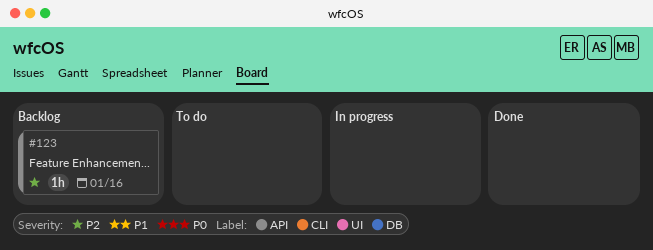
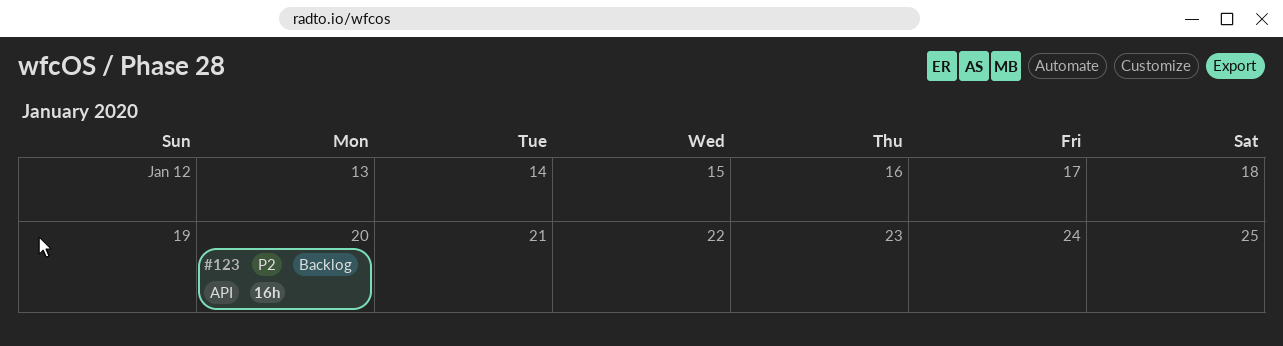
#123, estimate: 1h -> 16h
#123, due: Jan 16 -> Jan 20

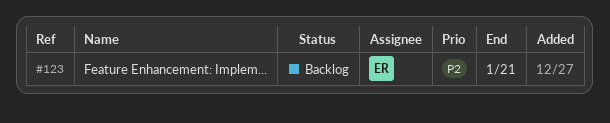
#123, due: Jan 20 -> Jan 21

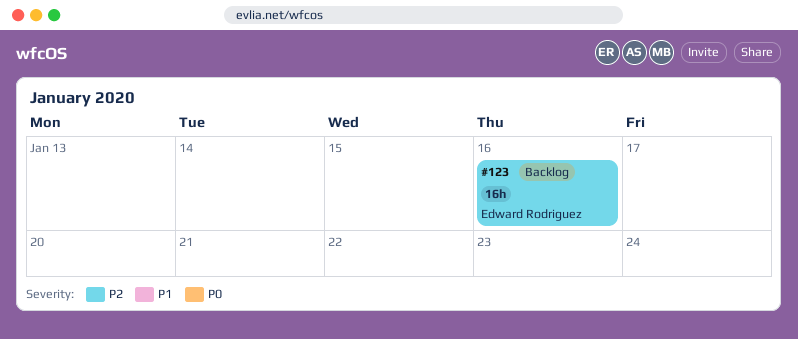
#123, due: Jan 21 -> Jan 16

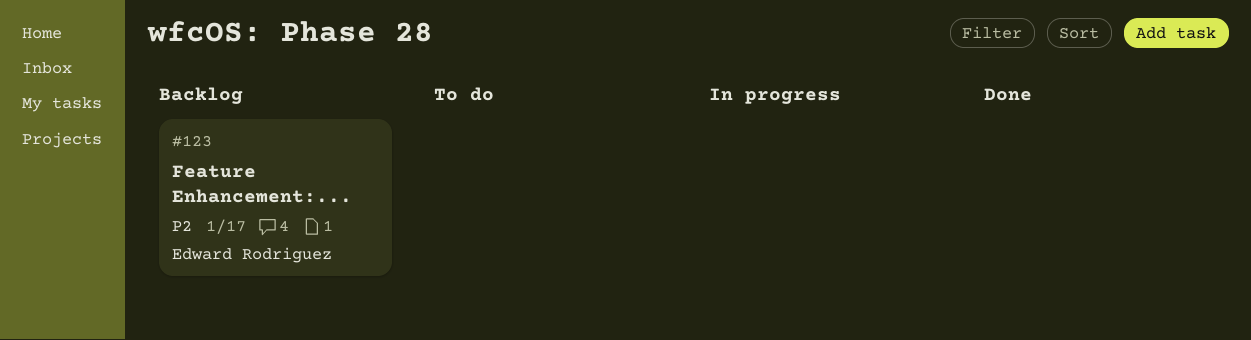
#123, due: Jan 16 -> Jan 17

